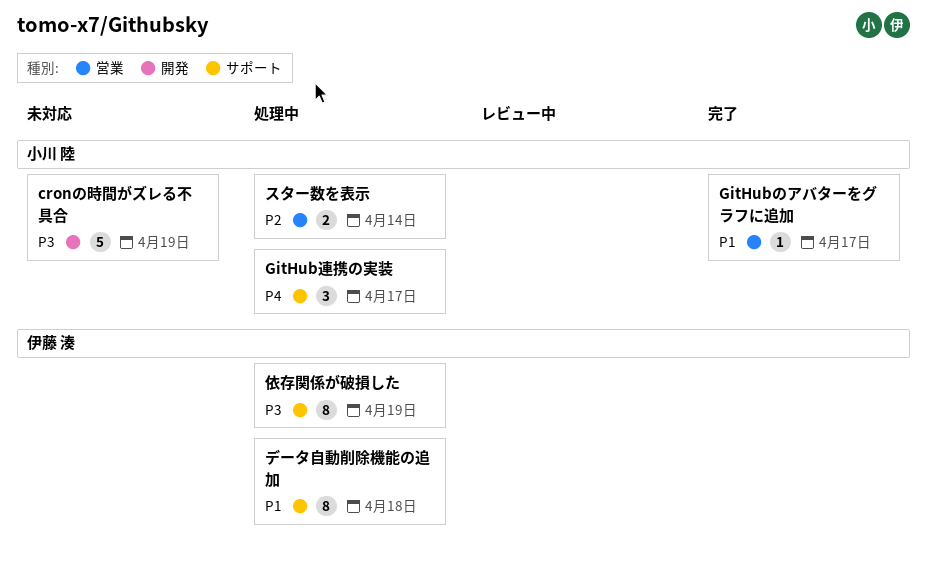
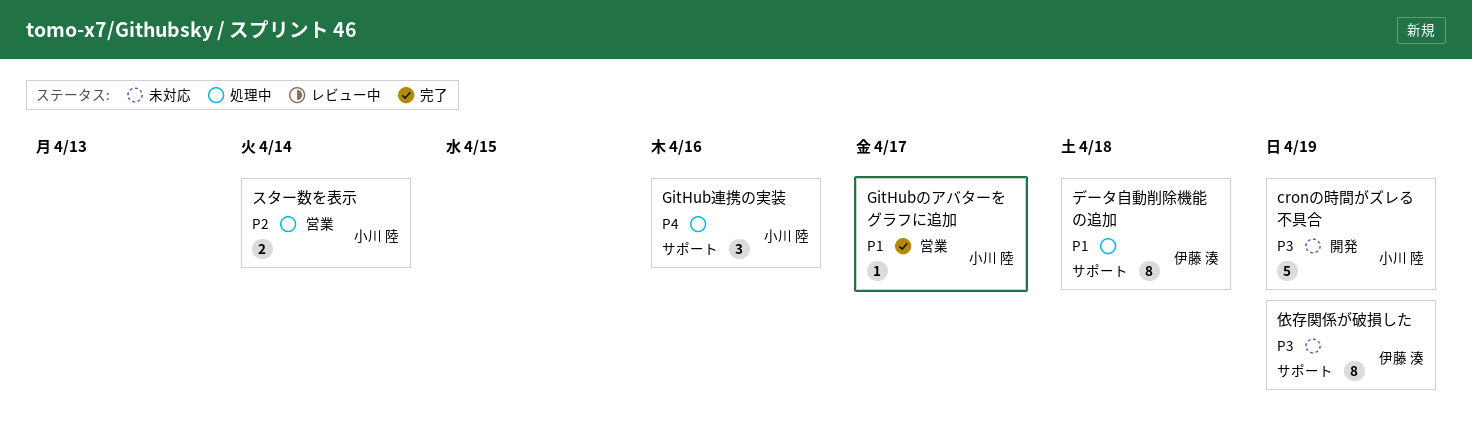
GitHub連携の実装, due: Apr 17 -> Apr 16
依存関係が破損した, status: 処理中 -> 未対応

